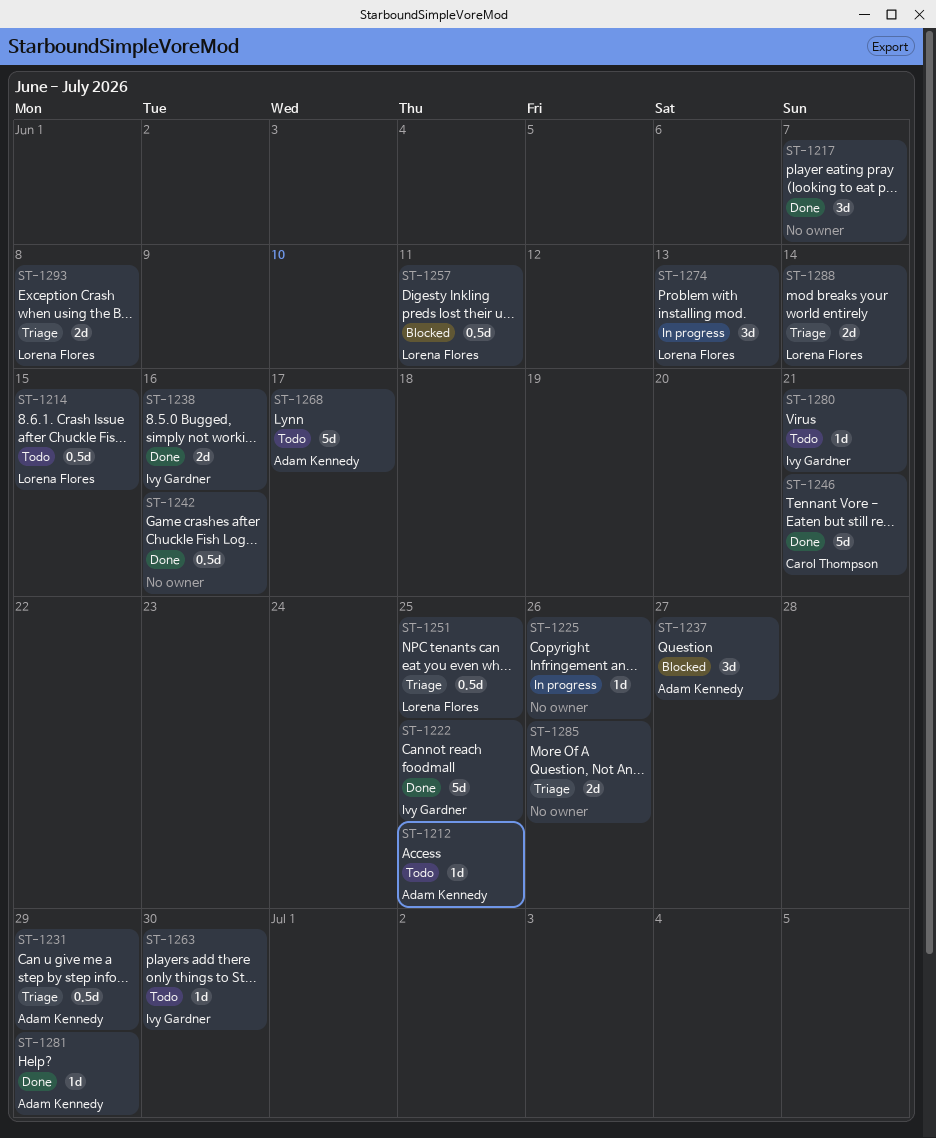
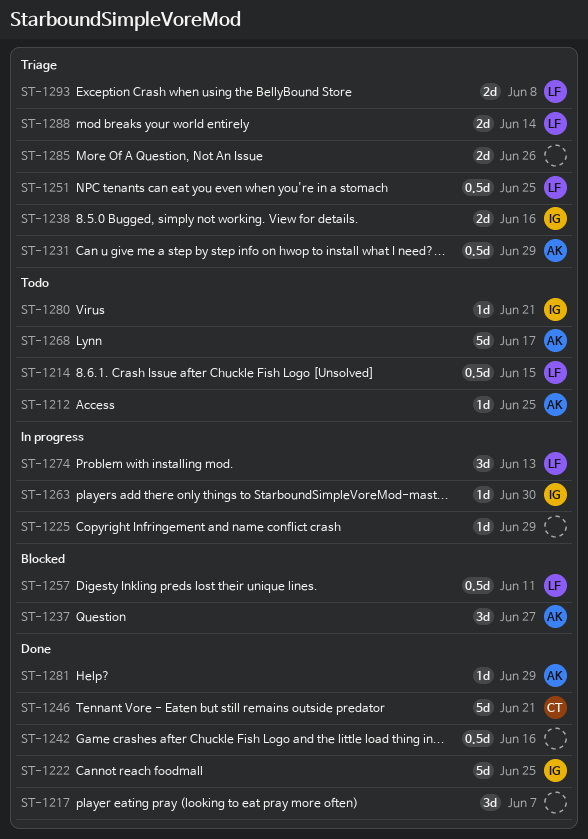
ST-1225, due: Jun 26 -> Jun 29
ST-1238, status: Done -> Triage
ST-1263, status: Todo -> In progress

